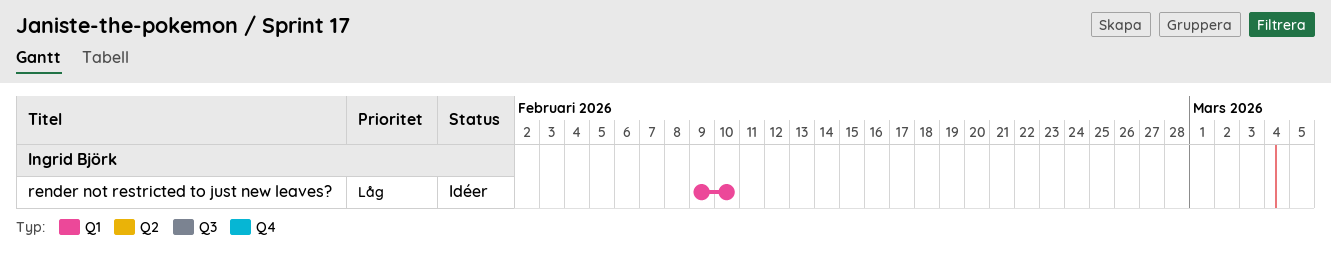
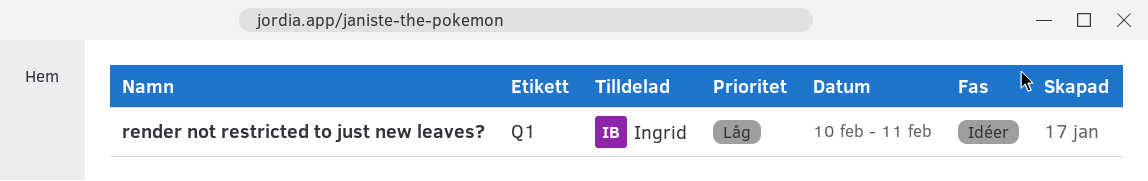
render not restricted to just new leaves?, start: Feb 9 -> Feb 10
render not restricted to just new leaves?, due: Feb 10 -> Feb 11

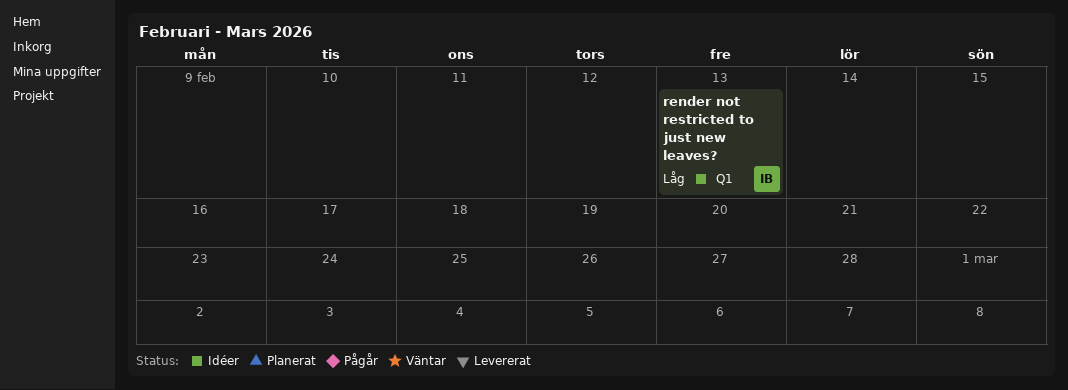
render not restricted to just new leaves?, due: Feb 11 -> Feb 13

